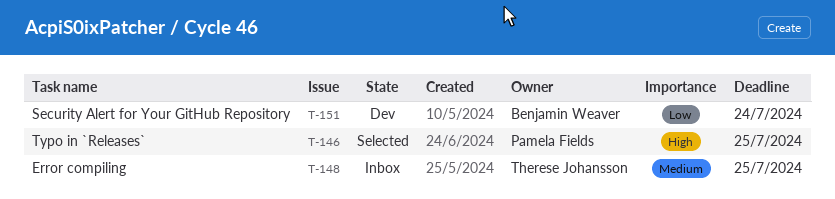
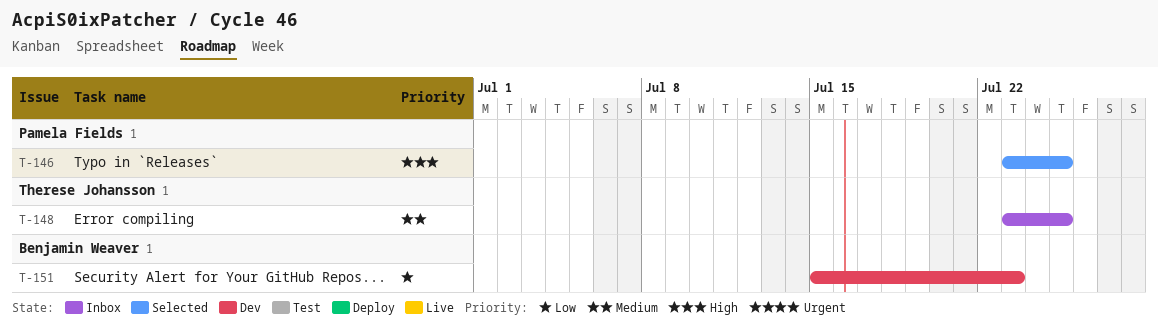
T-151, due: Jul 24 -> Jul 23

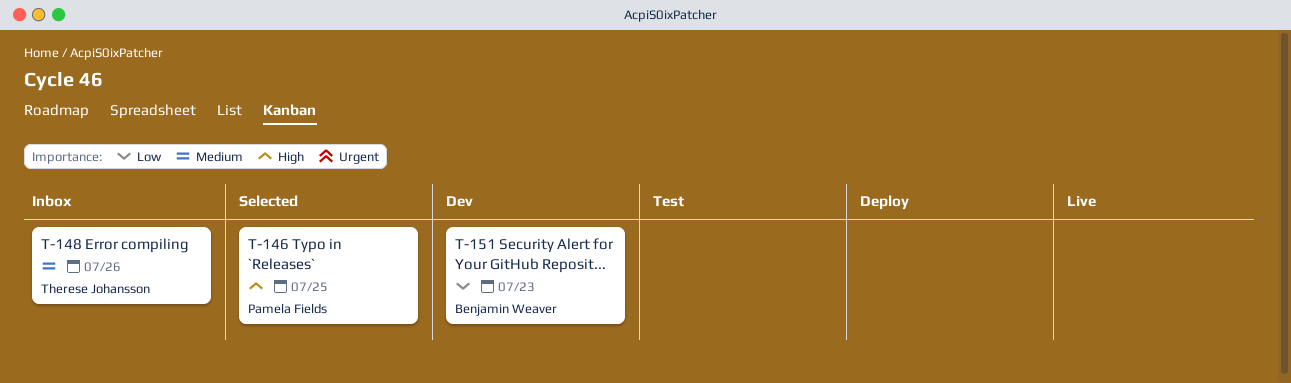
T-148, due: Jul 25 -> Jul 26

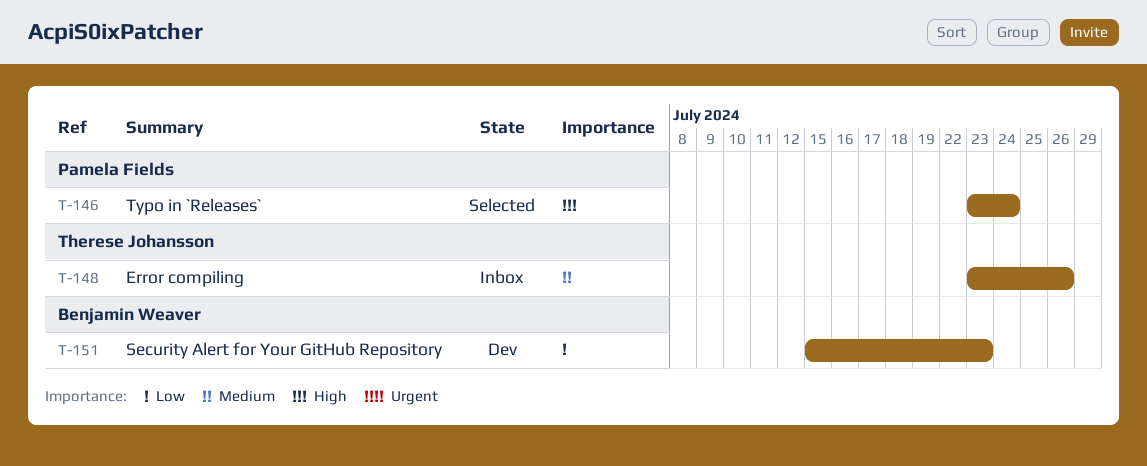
T-146, due: Jul 25 -> Jul 24

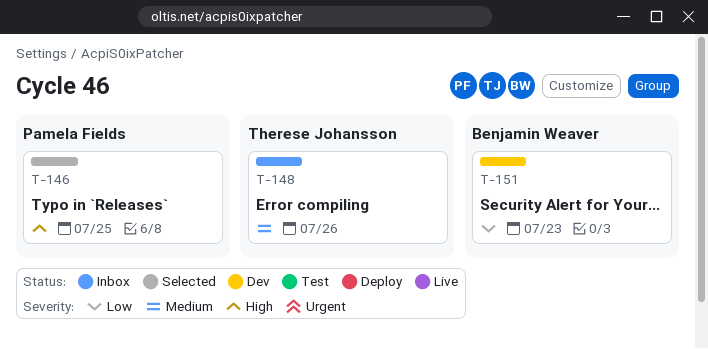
T-146, due: Jul 24 -> Jul 25

